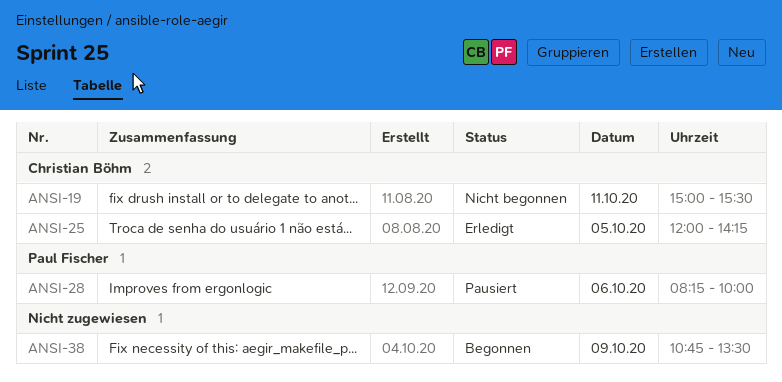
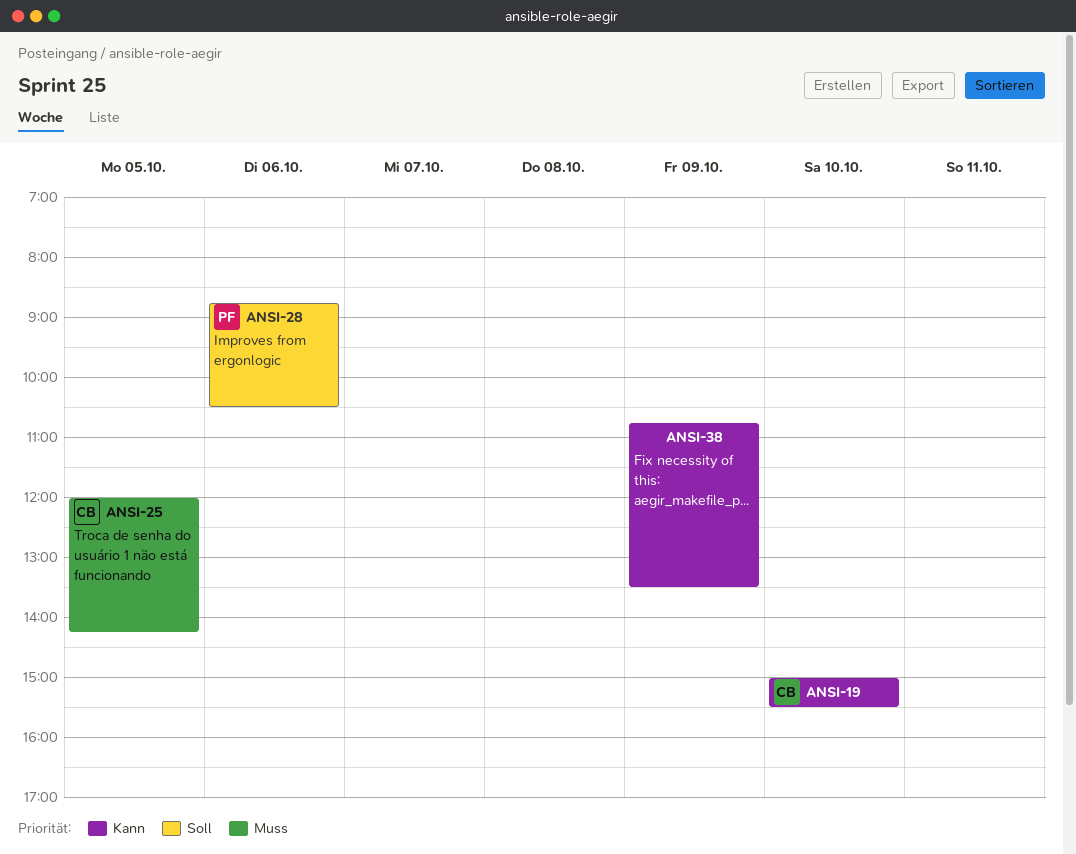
ANSI-19, day: Oct 11 -> Oct 10
ANSI-28, begins: 08:15 -> 08:45
ANSI-28, ends: 10:00 -> 10:30

